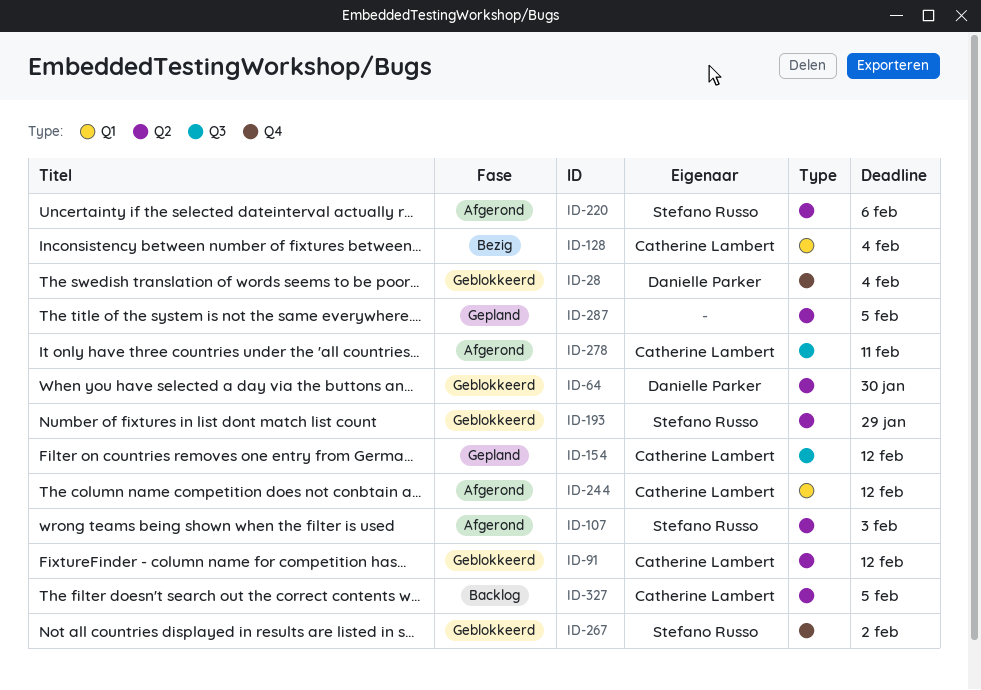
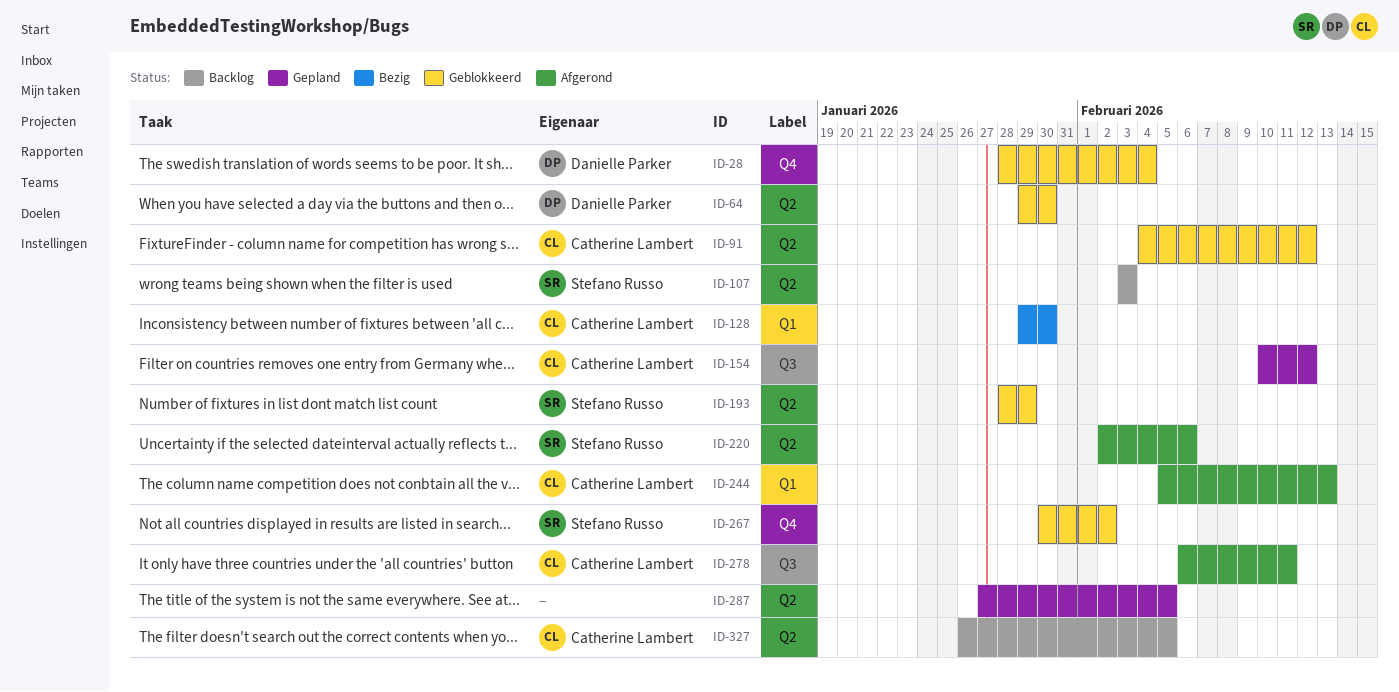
ID-107, status: Afgerond -> Backlog
ID-128, due: Feb 4 -> Jan 30
ID-244, due: Feb 12 -> Feb 13

